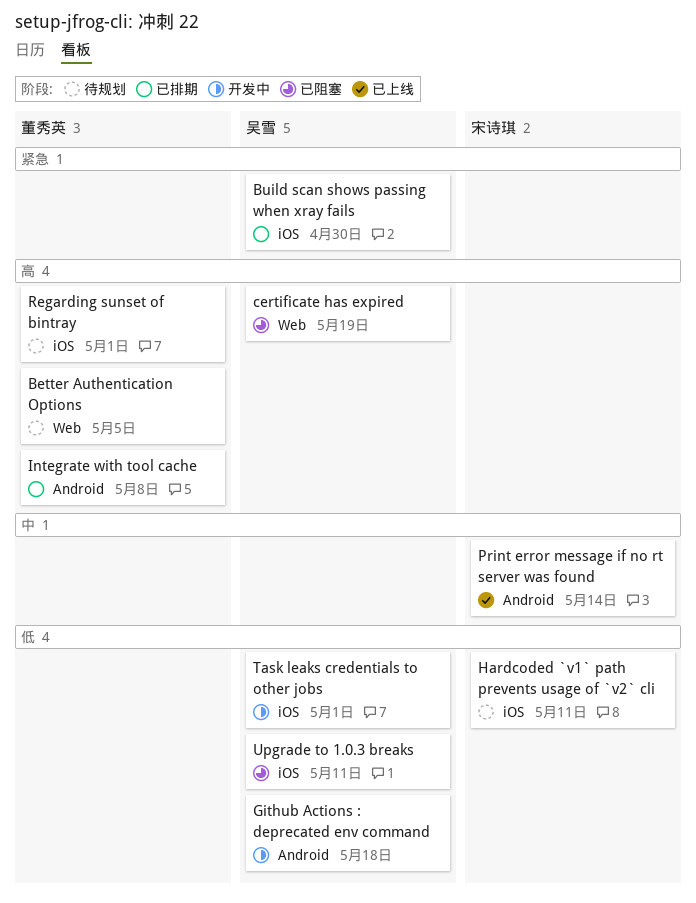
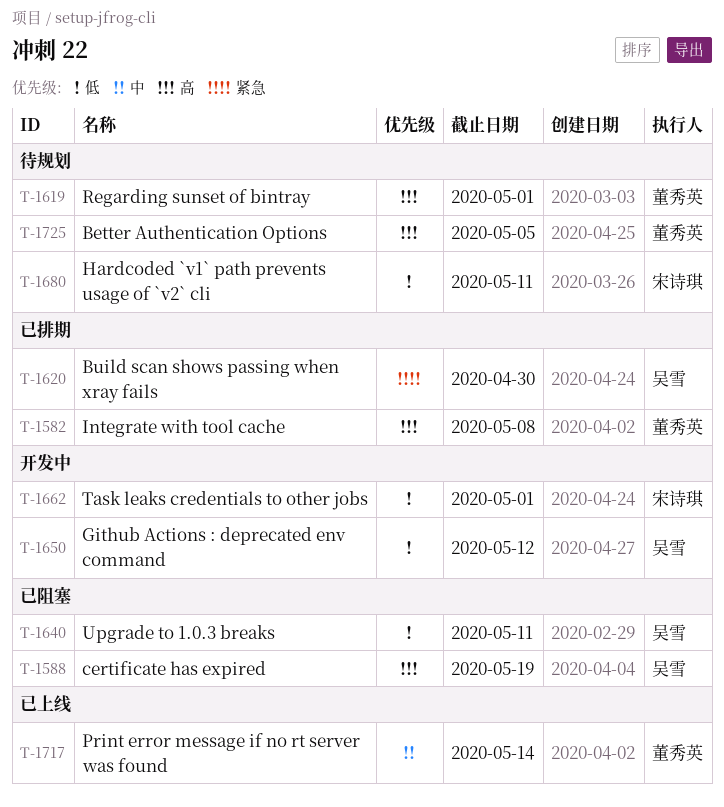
Github Actions : deprecated env command, due: May 18 -> May 12
Print error message if no rt server was found, owner: 宋诗琪 -> 董秀英
Task leaks credentials to other jobs, owner: 吴雪 -> 宋诗琪

